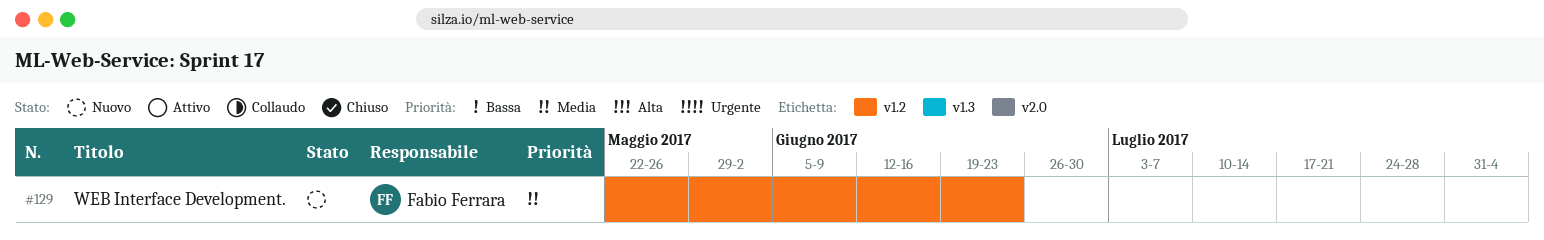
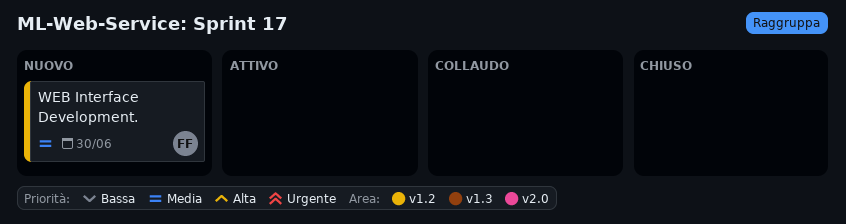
WEB Interface Development., due: Jun 23 -> Jun 30

